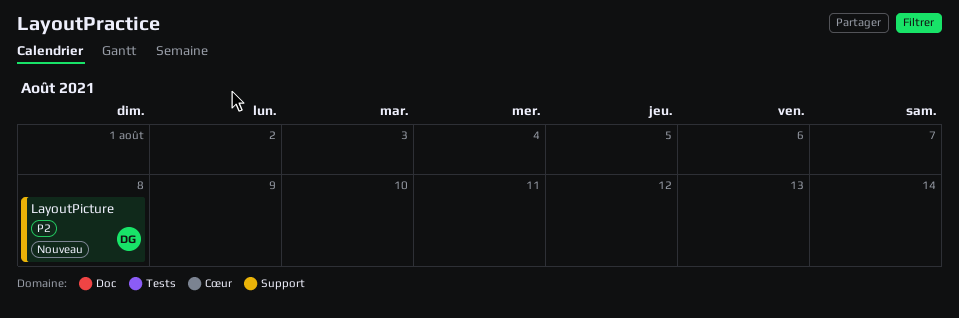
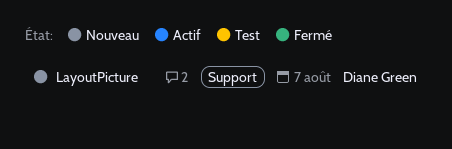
LayoutPicture, due: Aug 8 -> Aug 7

